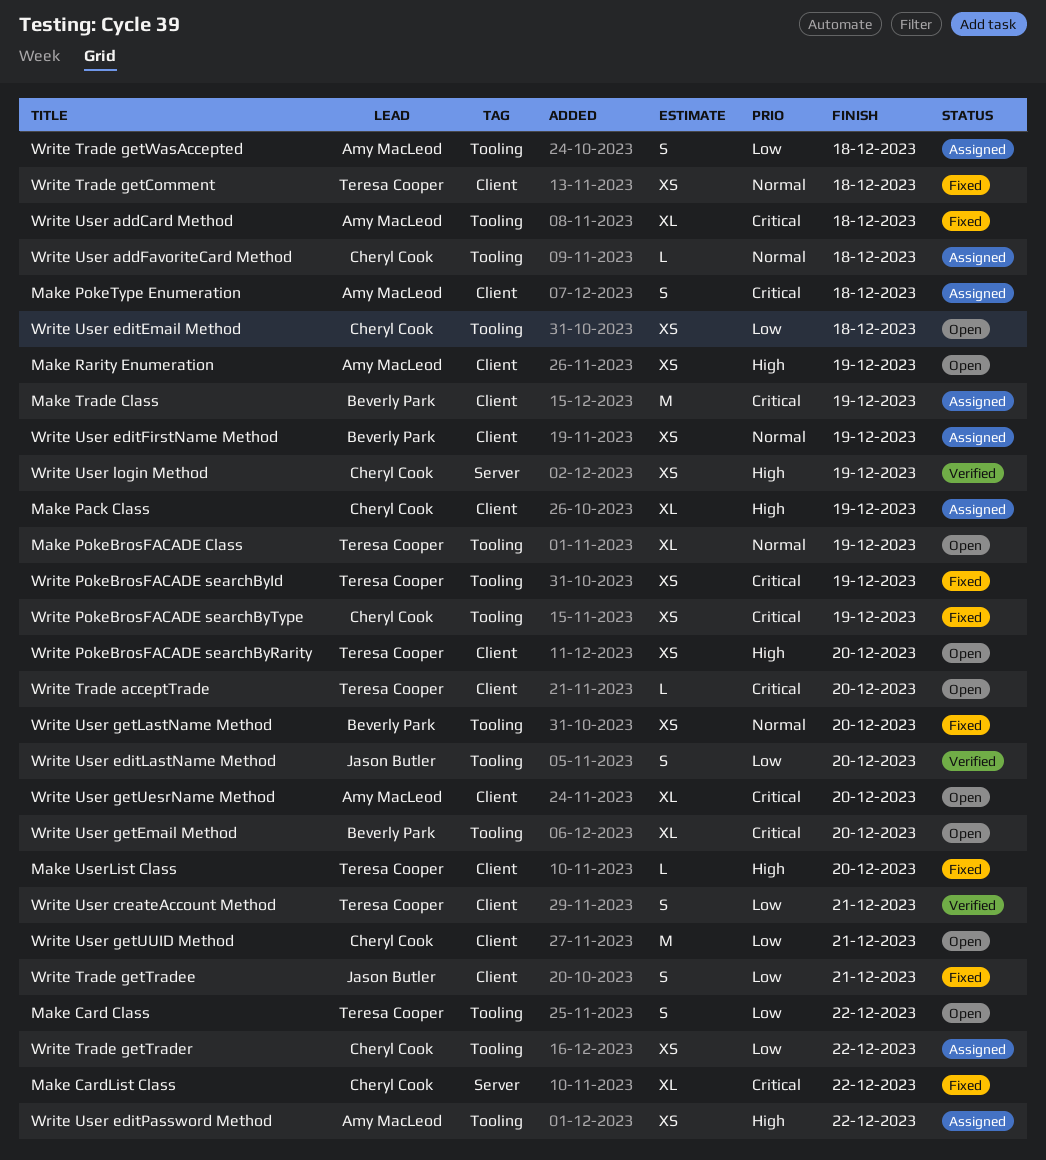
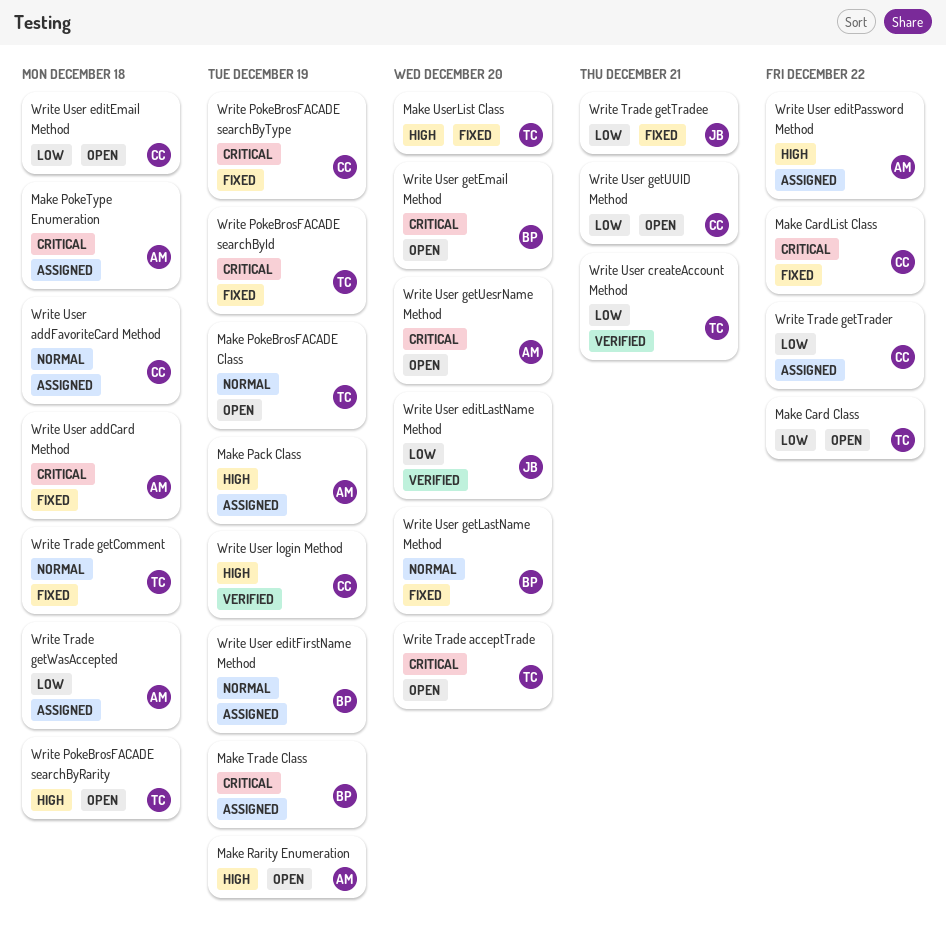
Make Pack Class, owner: Cheryl Cook -> Amy MacLeod
Write PokeBrosFACADE searchByRarity, due: Dec 20 -> Dec 18

